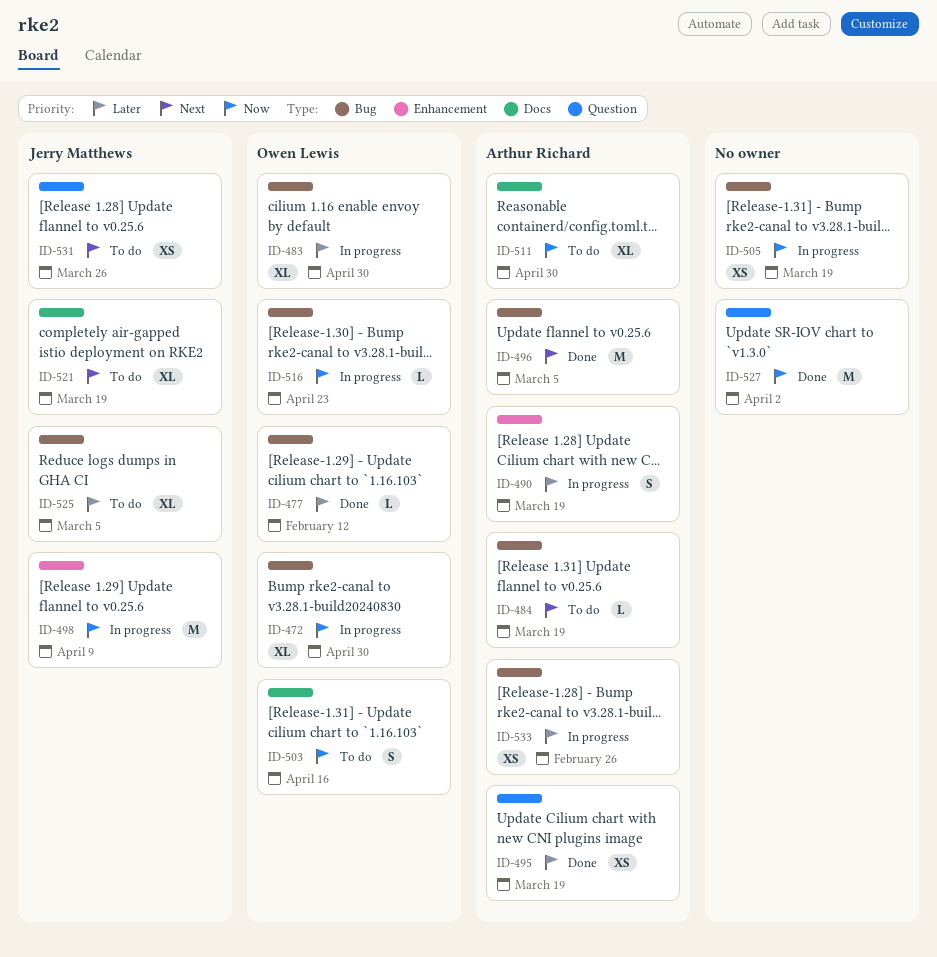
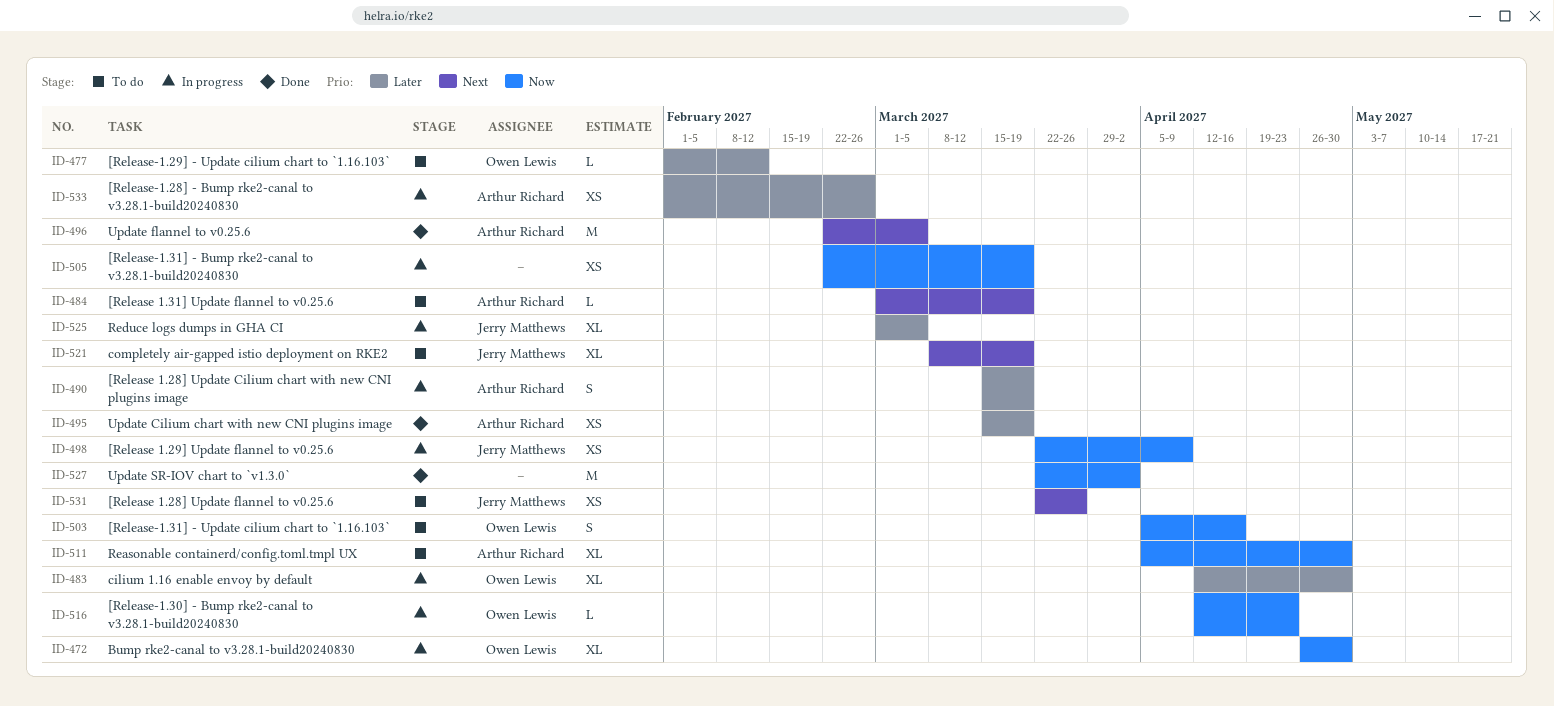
ID-477, status: Done -> To do
ID-498, estimate: M -> XS
ID-525, status: To do -> In progress

